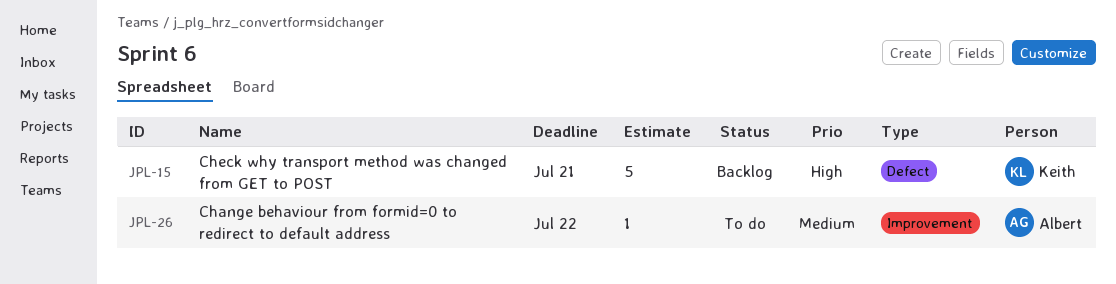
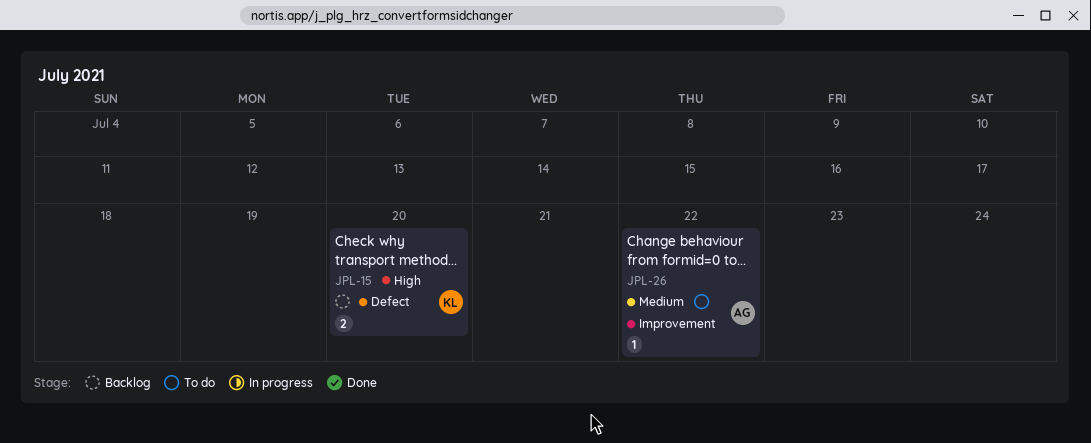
JPL-15, estimate: 5 -> 2
JPL-15, due: Jul 21 -> Jul 20

